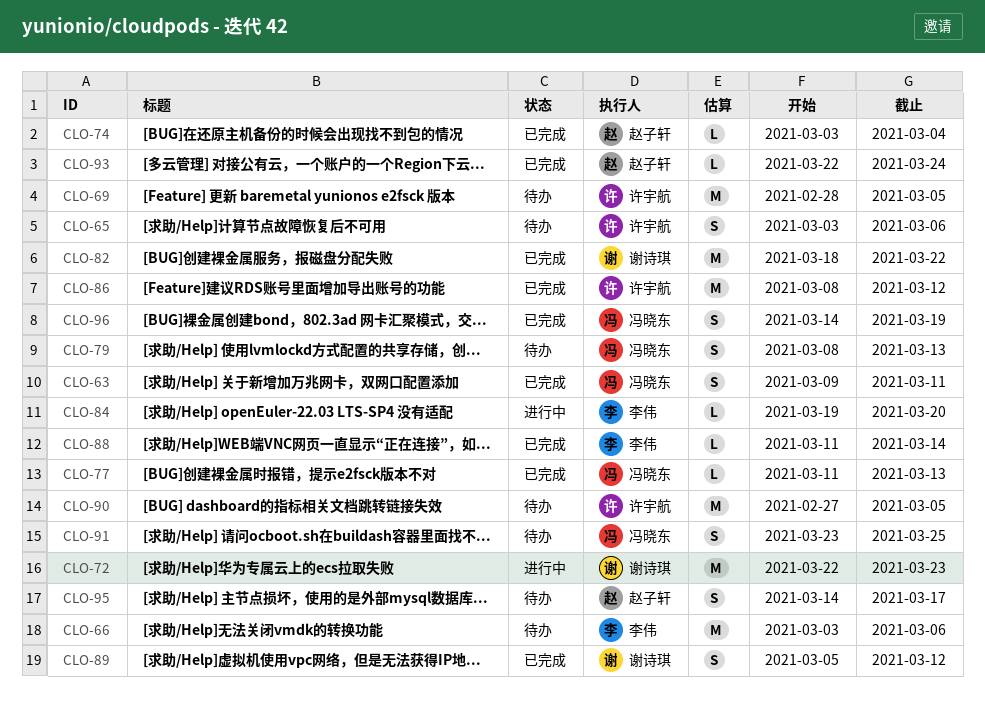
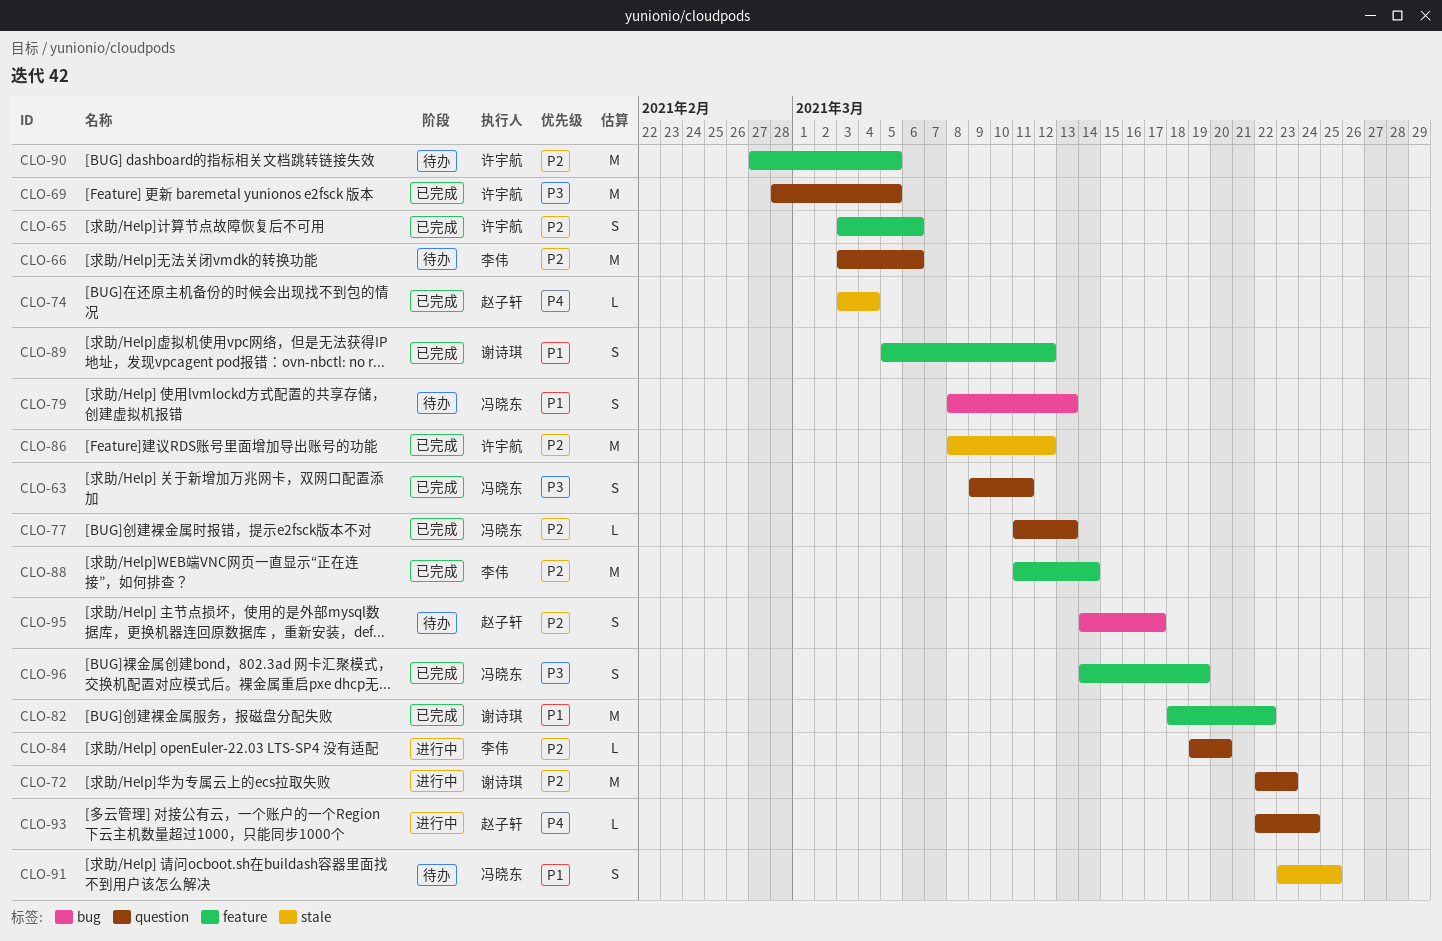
CLO-65, status: 待办 -> 已完成
CLO-69, status: 待办 -> 已完成
CLO-88, estimate: L -> M
CLO-93, status: 已完成 -> 进行中

